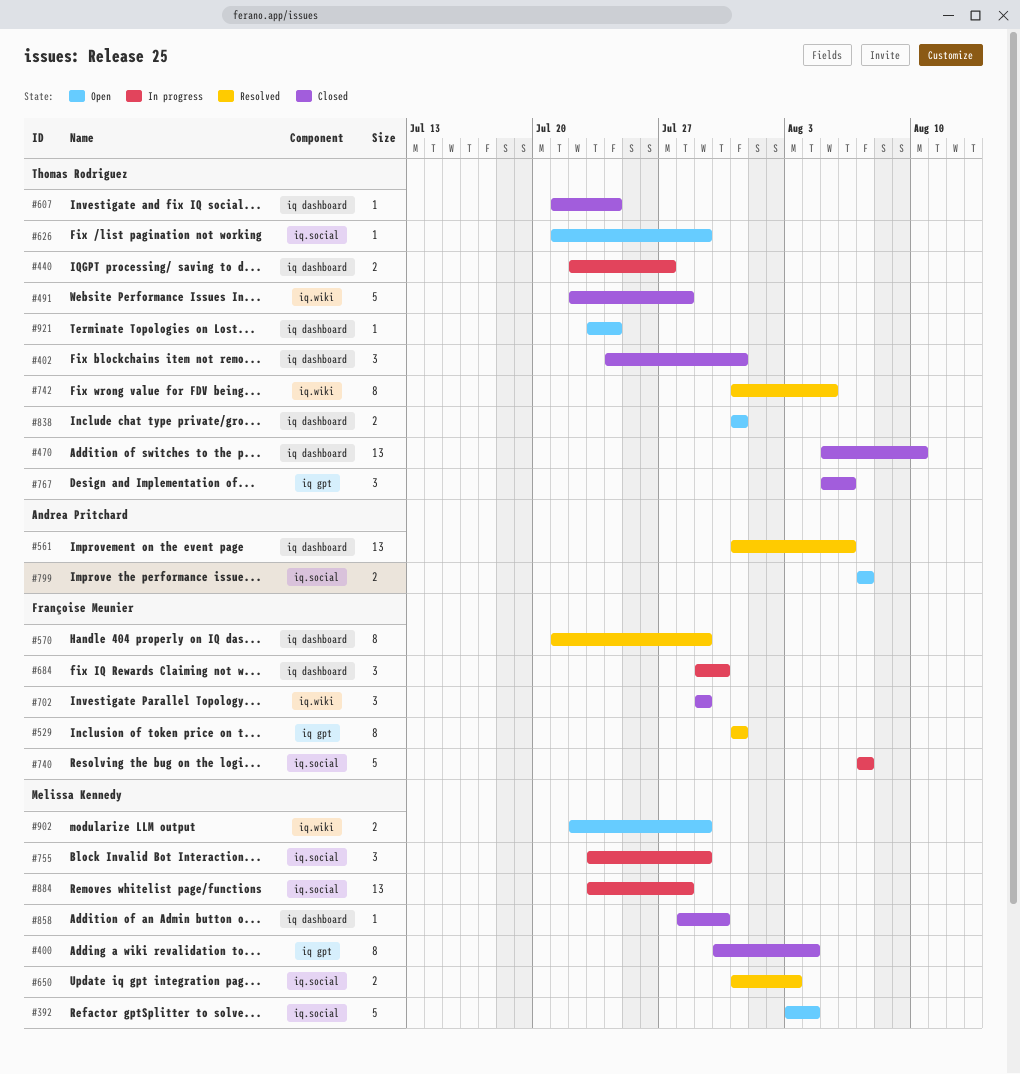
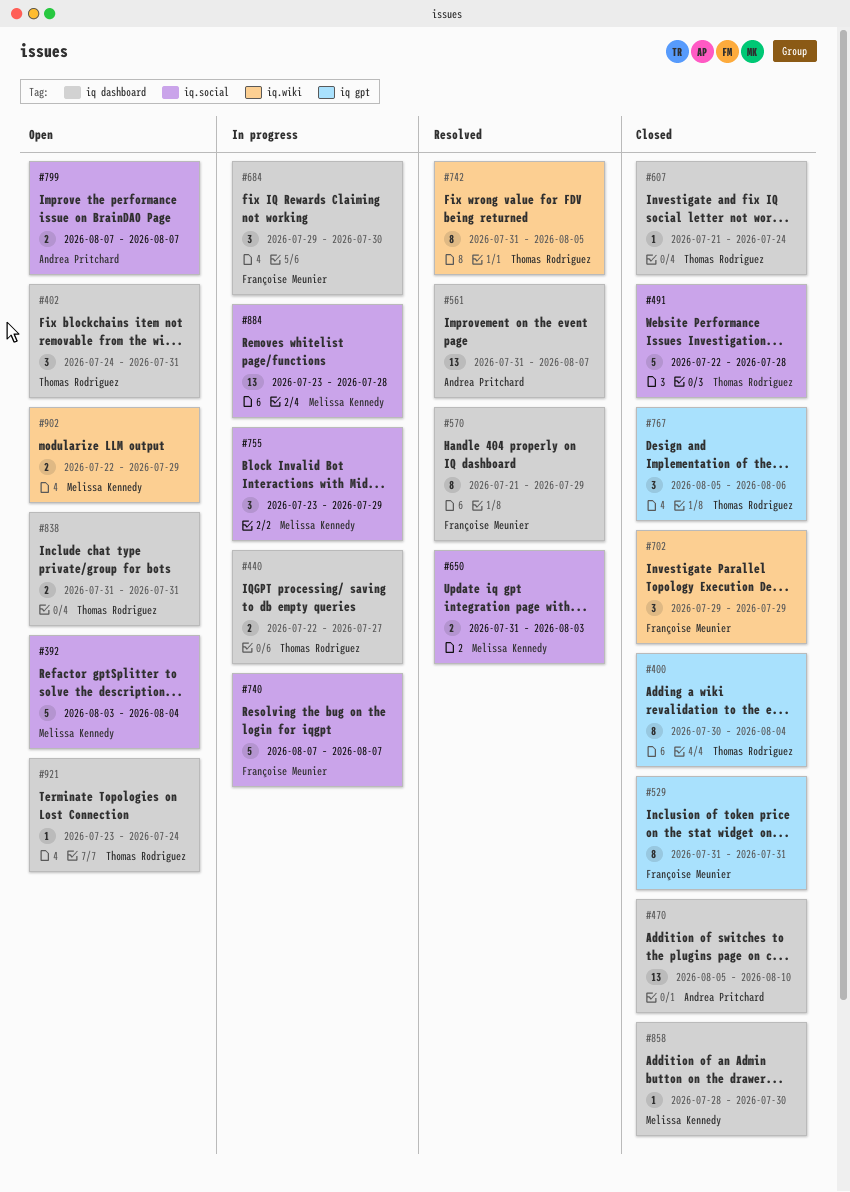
#400, owner: Melissa Kennedy -> Thomas Rodriguez
#402, status: Closed -> Open
#470, owner: Thomas Rodriguez -> Andrea Pritchard
#491, label: iq.wiki -> iq.social
#529, status: Resolved -> Closed
#561, due: Aug 6 -> Aug 7
#626: present -> none

